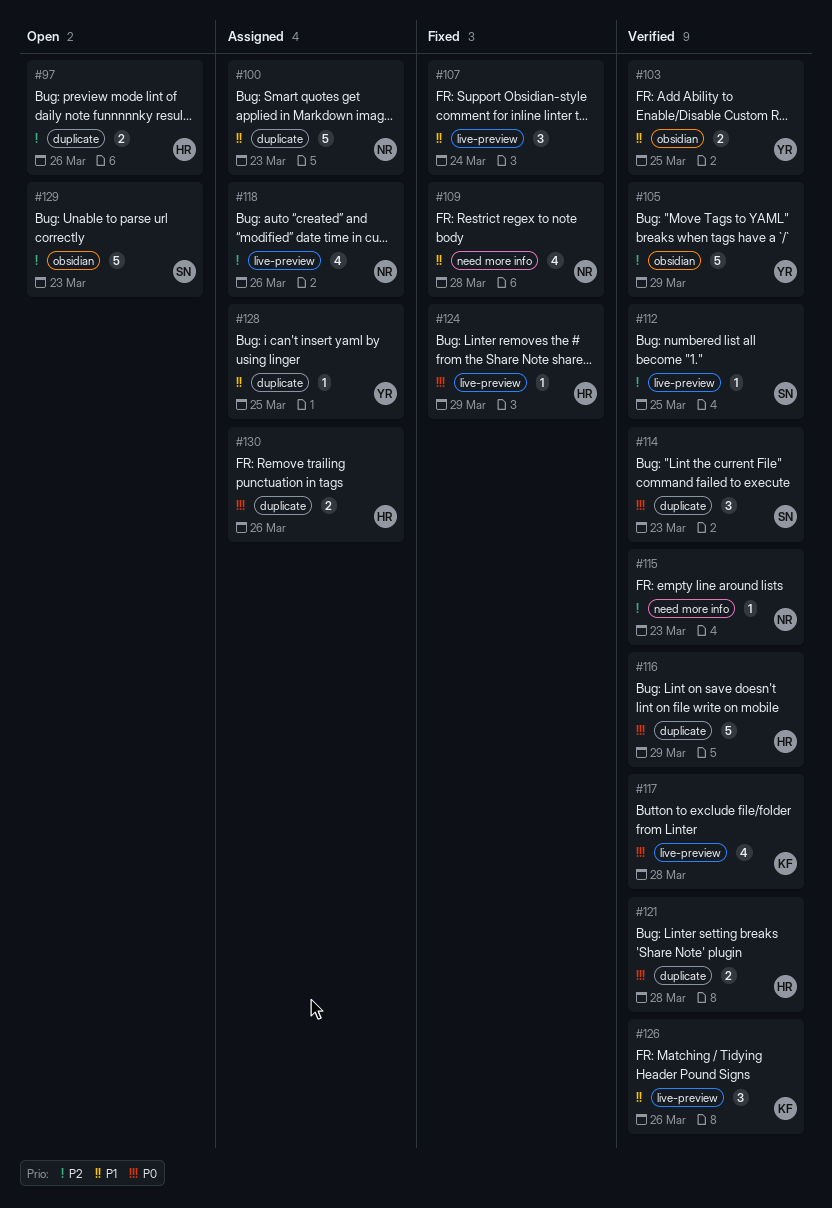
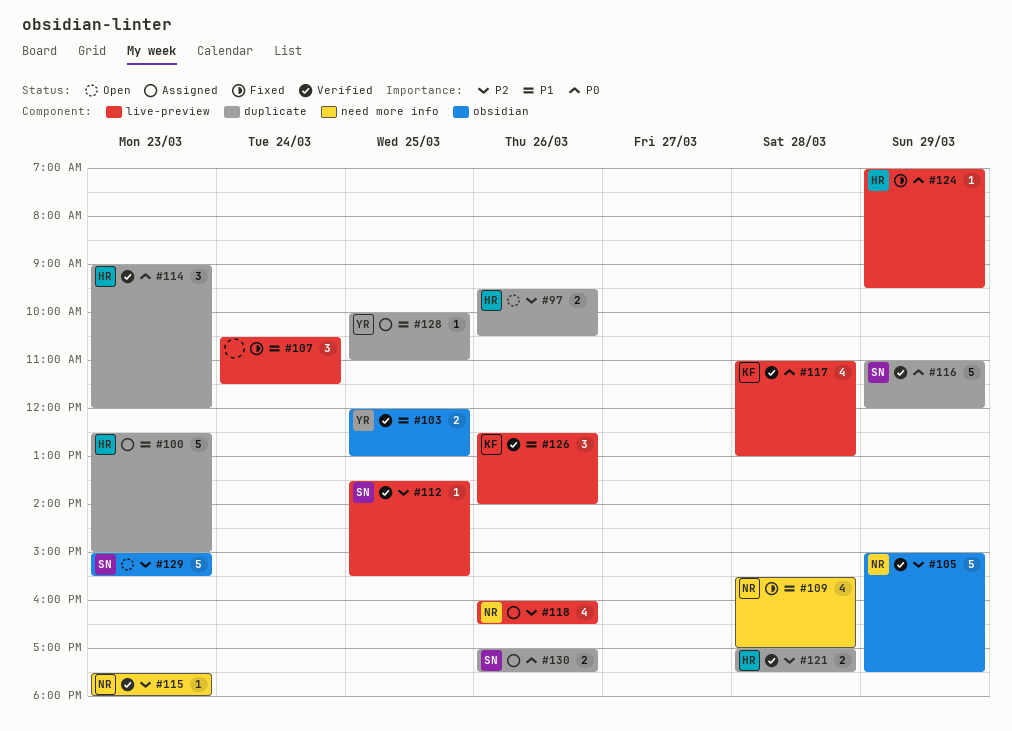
#100, owner: NR -> HR
#105, owner: YR -> NR
#114, owner: SN -> HR
#116, owner: HR -> SN
#121, priority: P0 -> P2
#130, owner: HR -> SN

